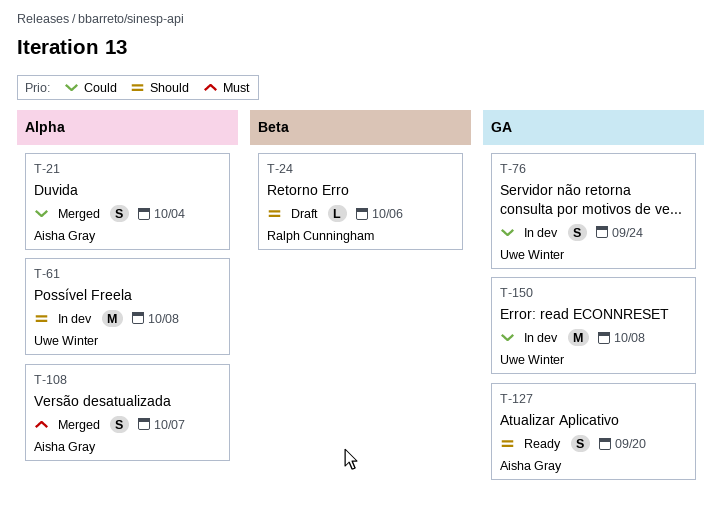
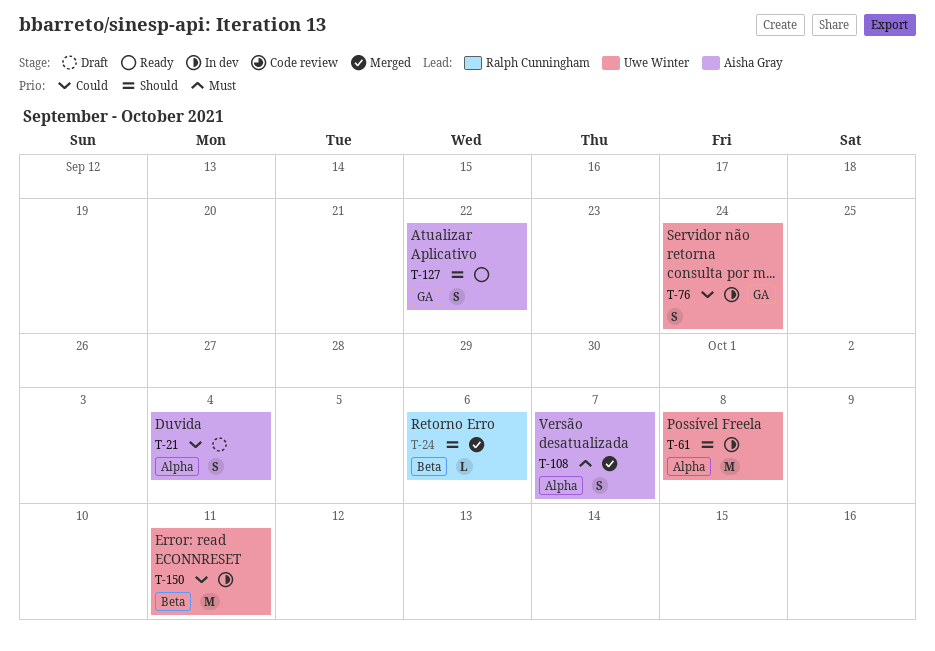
T-21, status: Merged -> Draft
T-24, status: Draft -> Merged
T-127, due: Sep 20 -> Sep 22
T-150, label: GA -> Beta
T-150, due: Oct 8 -> Oct 11

